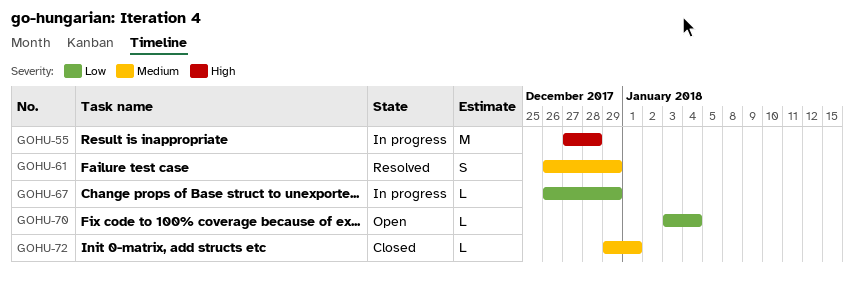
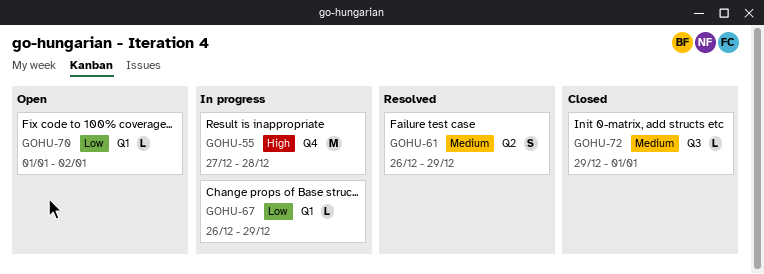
GOHU-70, start: Jan 3 -> Jan 1
GOHU-70, due: Jan 4 -> Jan 2

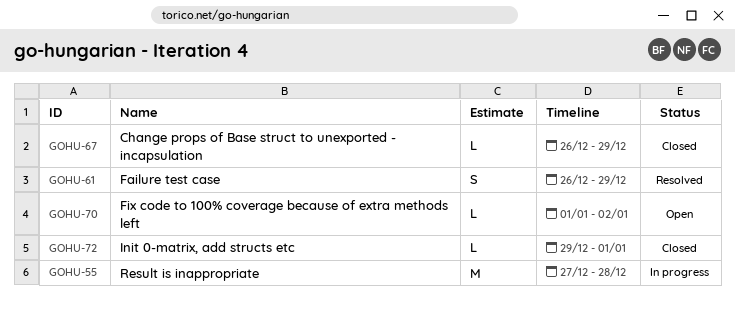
GOHU-67, status: In progress -> Closed

